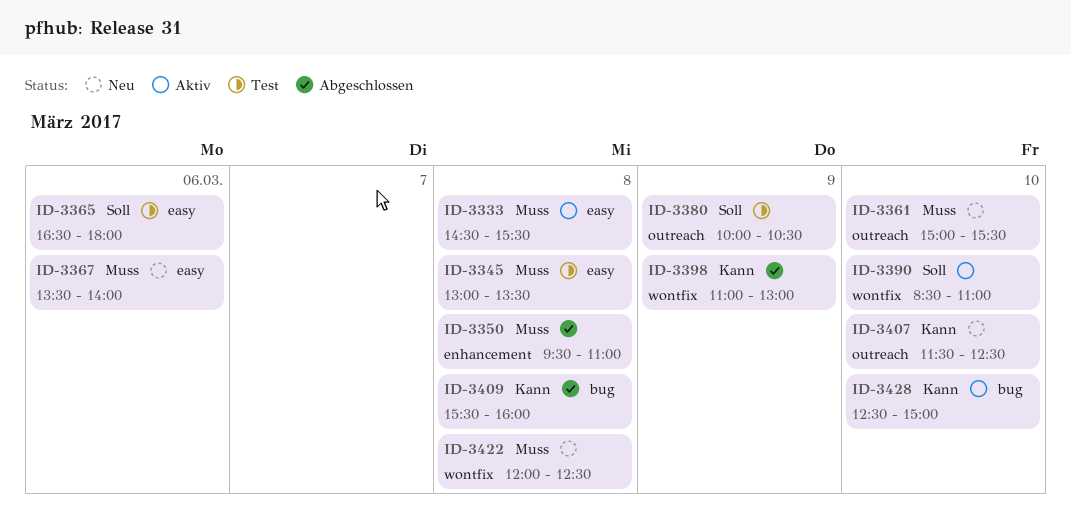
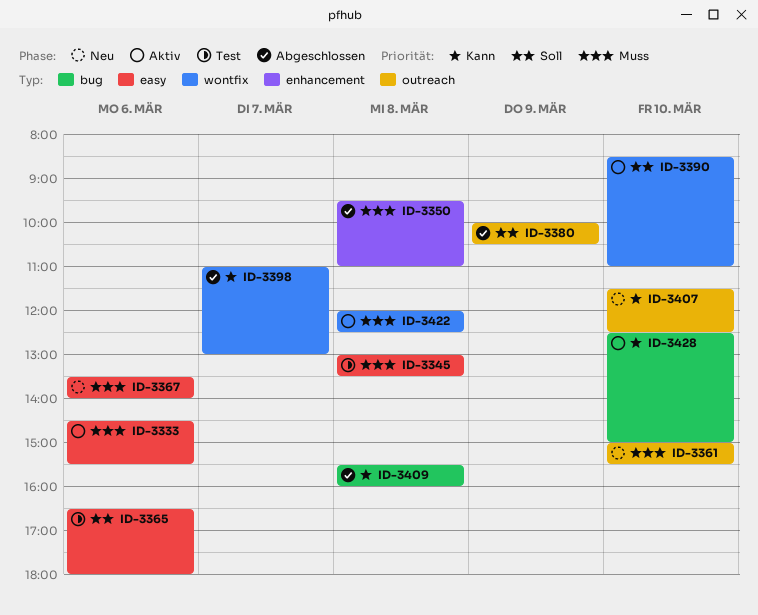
ID-3333, day: Mar 8 -> Mar 6
ID-3380, status: Test -> Abgeschlossen
ID-3398, day: Mar 9 -> Mar 7
ID-3422, status: Neu -> Aktiv

